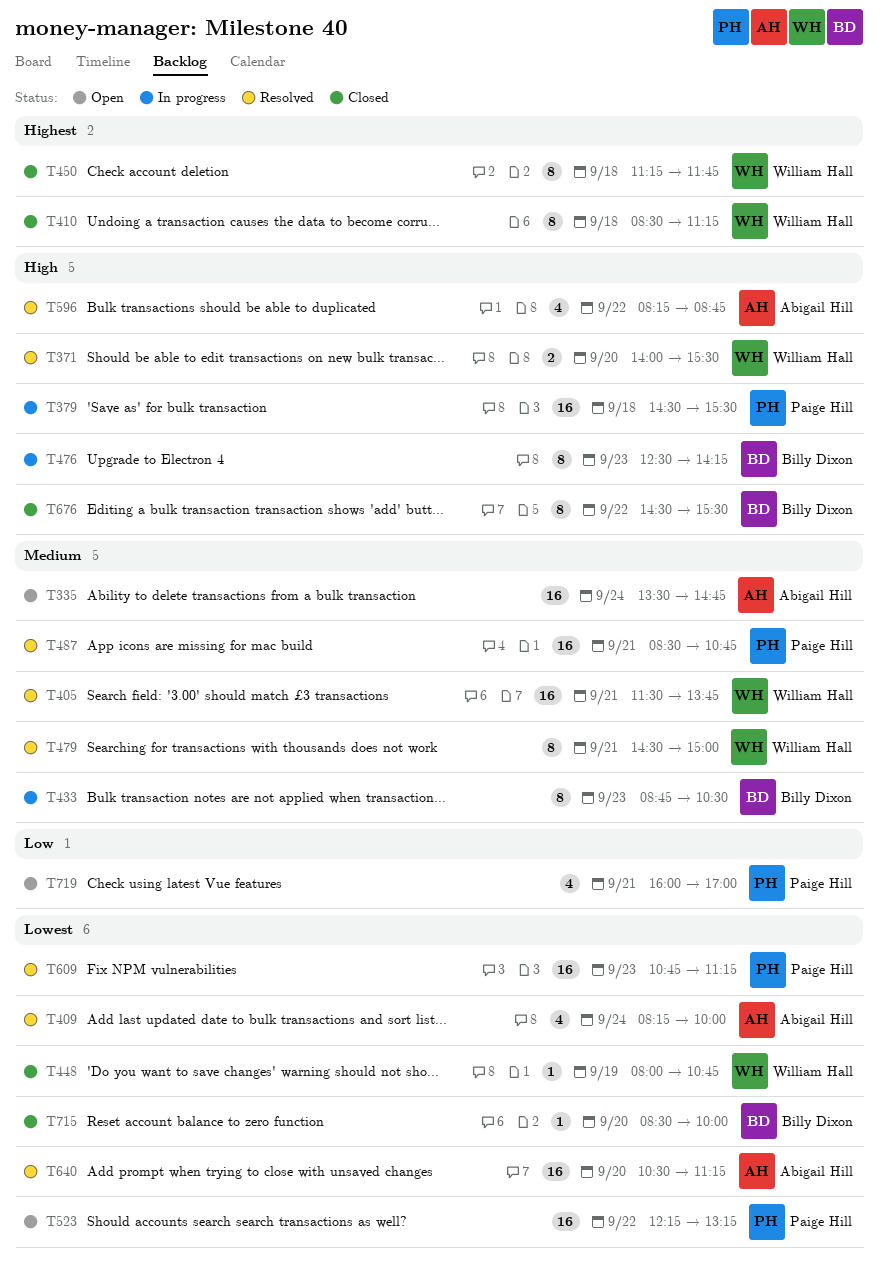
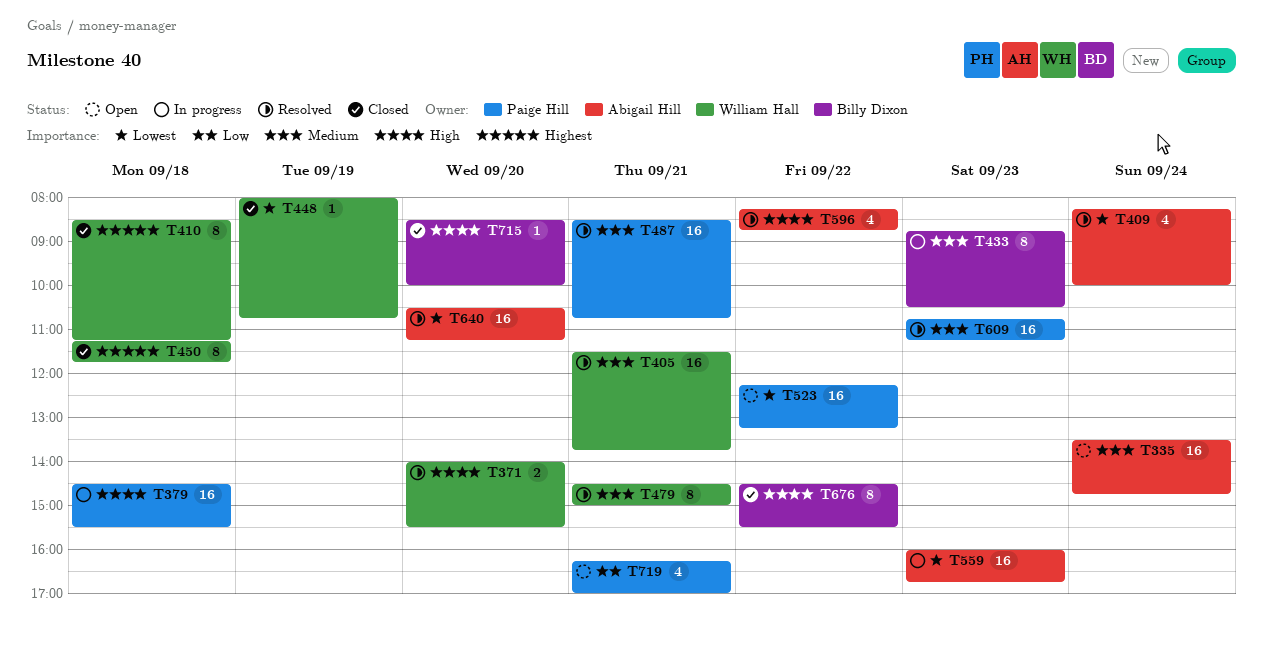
T476: present -> none
T559: none -> present
T609, priority: Lowest -> Medium
T715, priority: Lowest -> High
T719, begins: 16:00 -> 16:15

